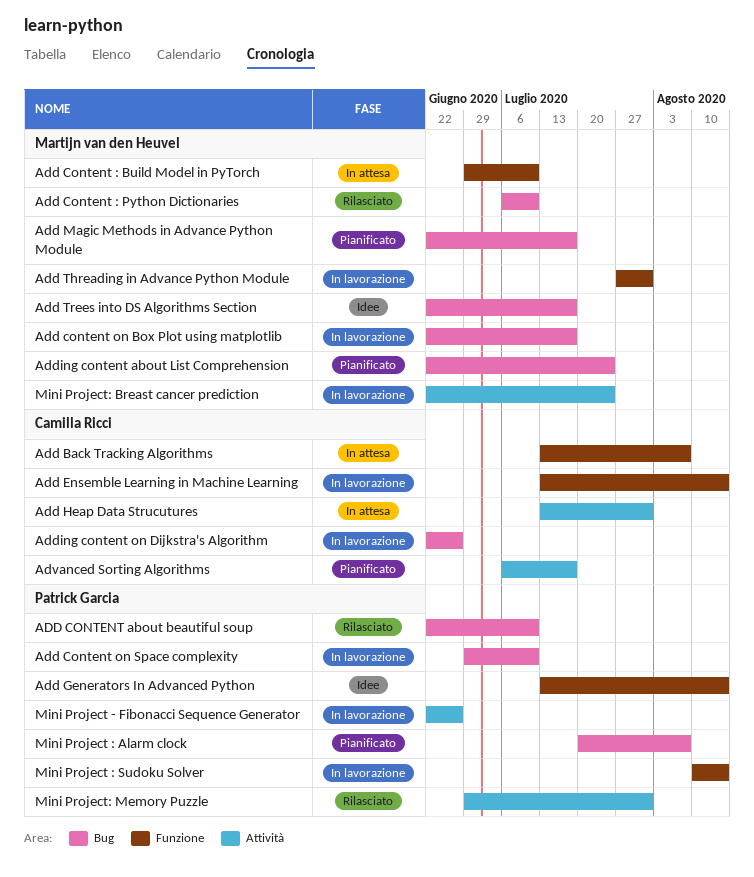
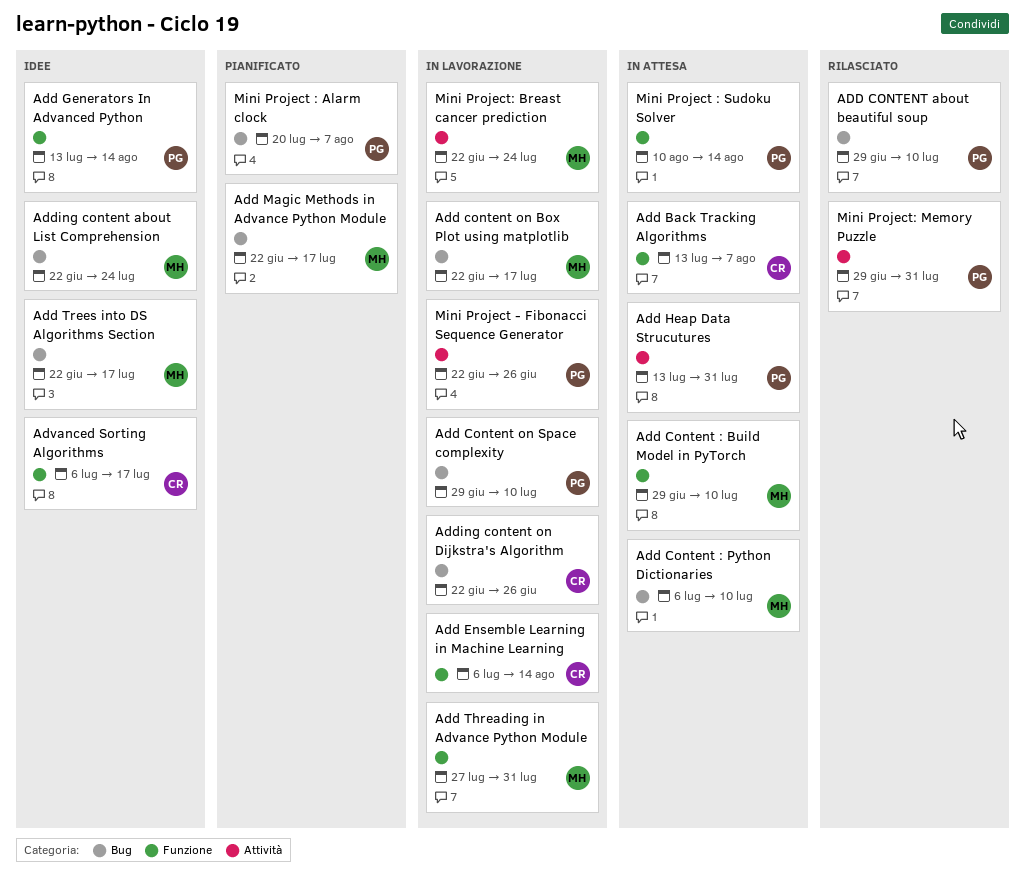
Add Content : Python Dictionaries, status: Rilasciato -> In attesa
ADD CONTENT about beautiful soup, start: Jun 22 -> Jun 29
Add Ensemble Learning in Machine Learning, start: Jul 13 -> Jul 6
Add Heap Data Strucutures, owner: Camilla Ricci -> Patrick Garcia
Adding content about List Comprehension, status: Pianificato -> Idee
Advanced Sorting Algorithms, status: Pianificato -> Idee
Advanced Sorting Algorithms, label: Attività -> Funzione
Mini Project : Sudoku Solver, status: In lavorazione -> In attesa

